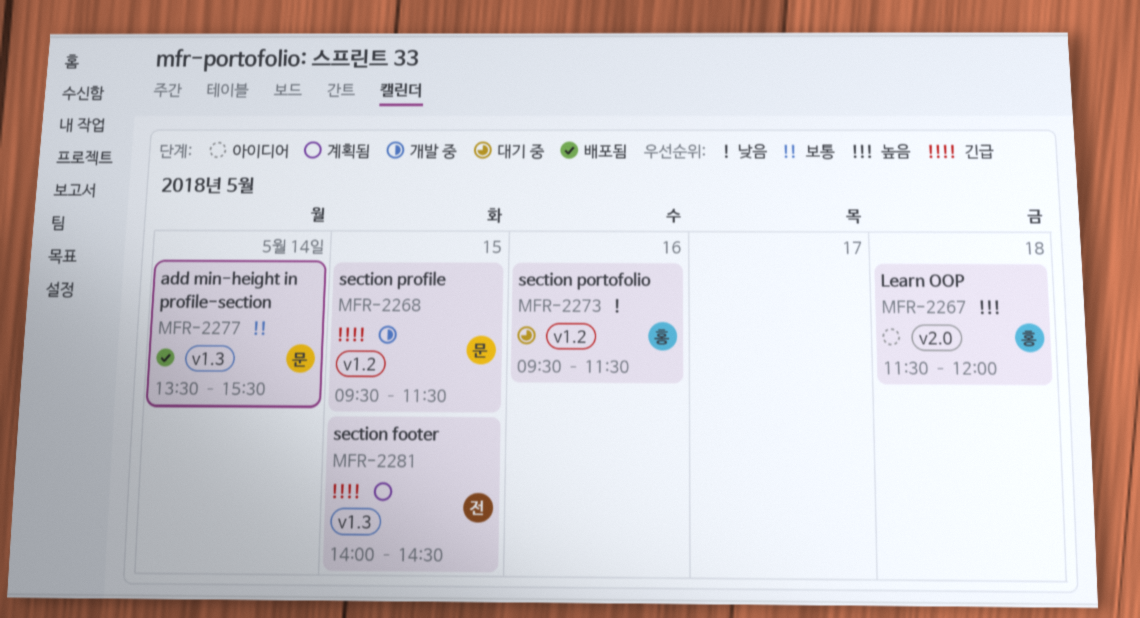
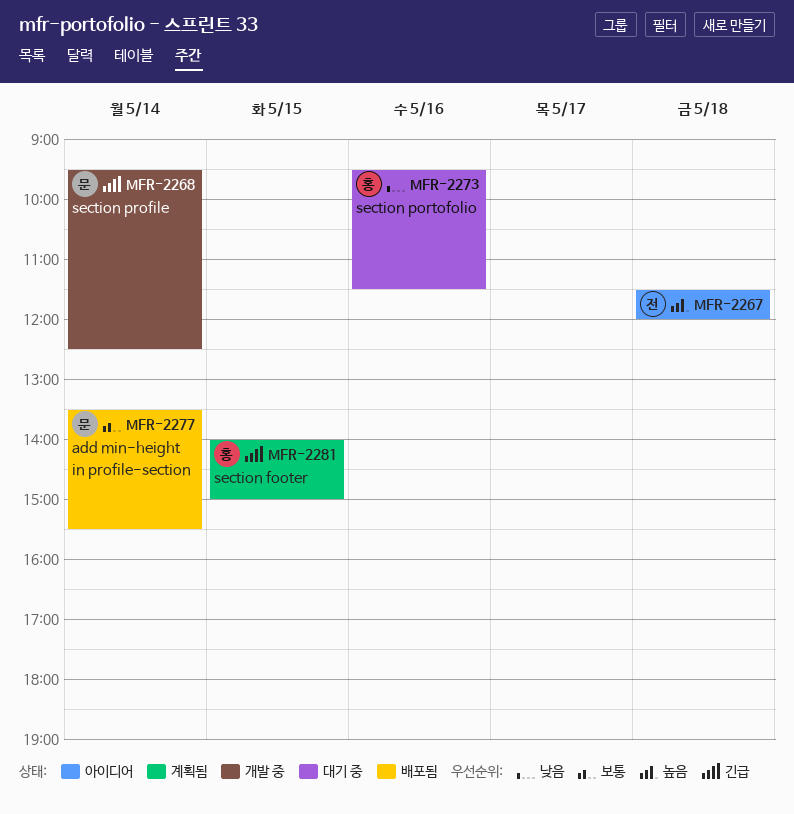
MFR-2267, owner: 홍 -> 전
MFR-2268, day: May 15 -> May 14
MFR-2268, ends: 11:30 -> 12:30
MFR-2281, owner: 전 -> 홍
MFR-2281, ends: 14:30 -> 15:00

